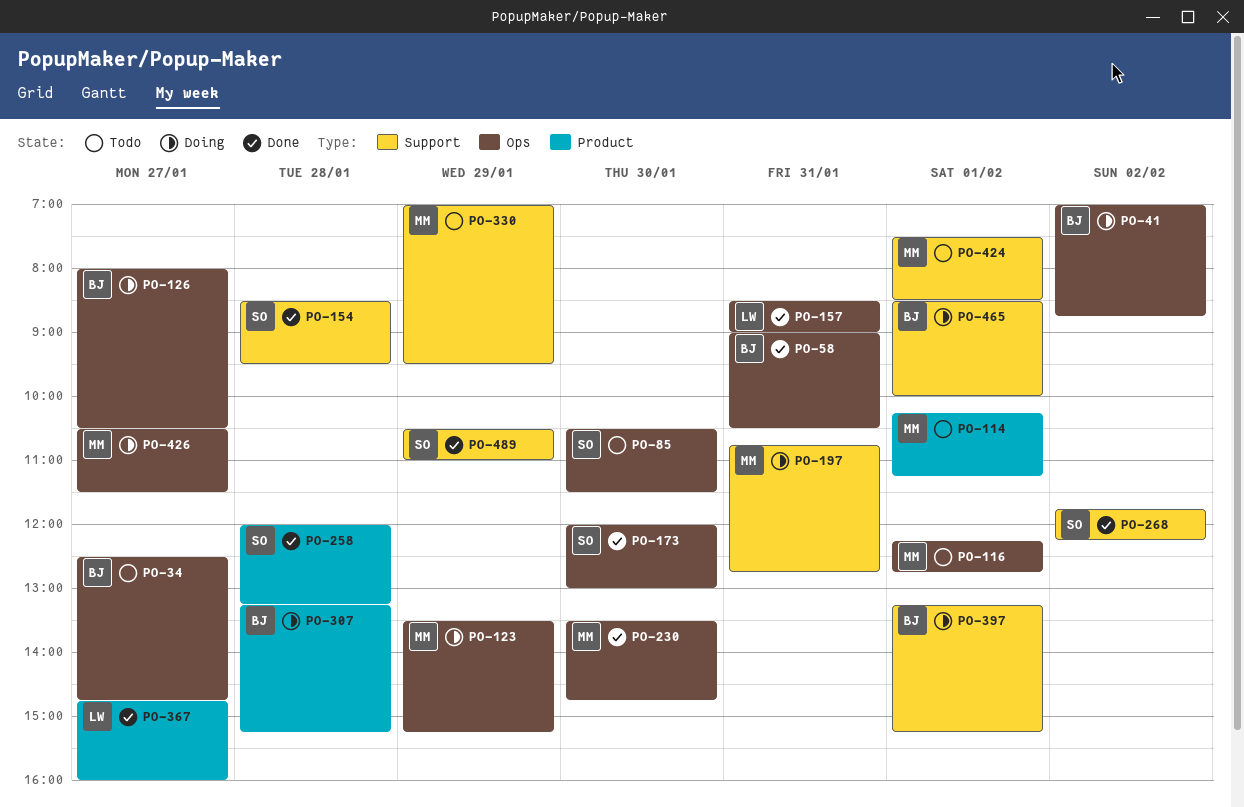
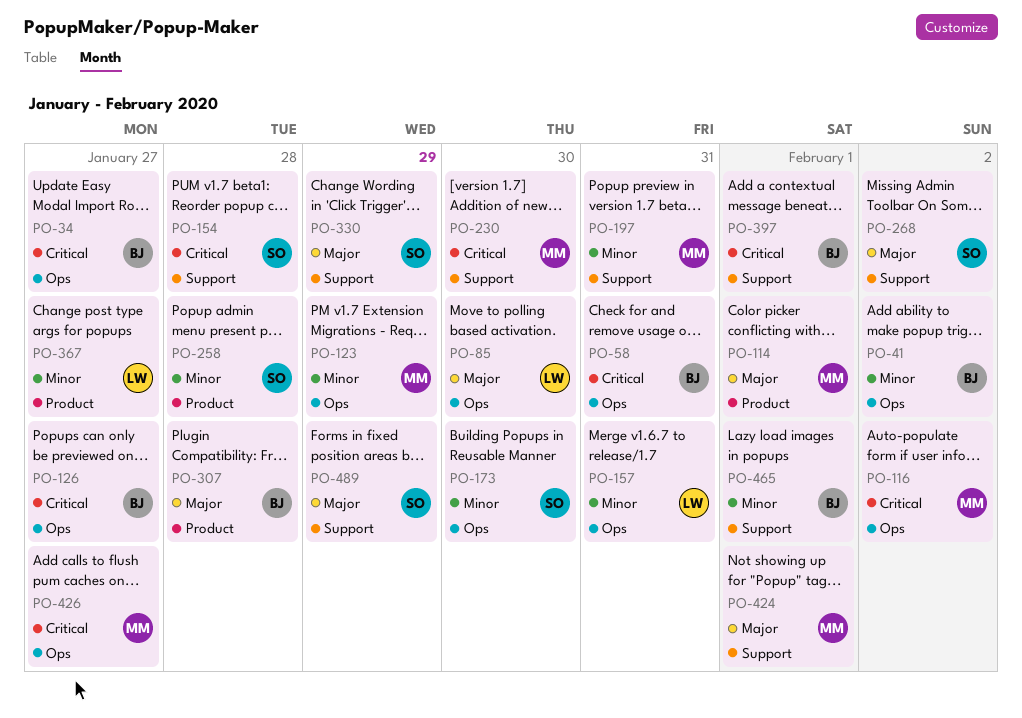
PO-85, owner: SO -> LW
PO-116, day: Feb 1 -> Feb 2
PO-230, label: Ops -> Support
PO-330, owner: MM -> SO

